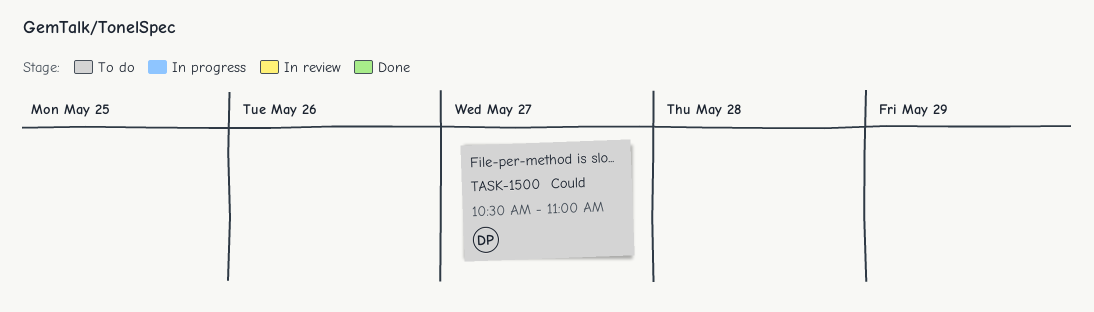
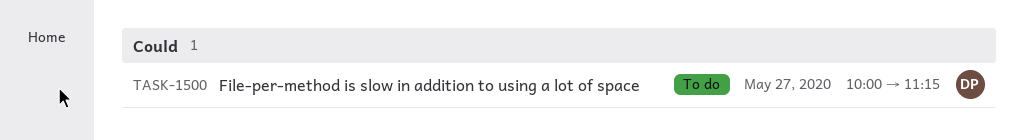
TASK-1500, begins: 10:30 -> 10:00
TASK-1500, ends: 11:00 -> 11:15

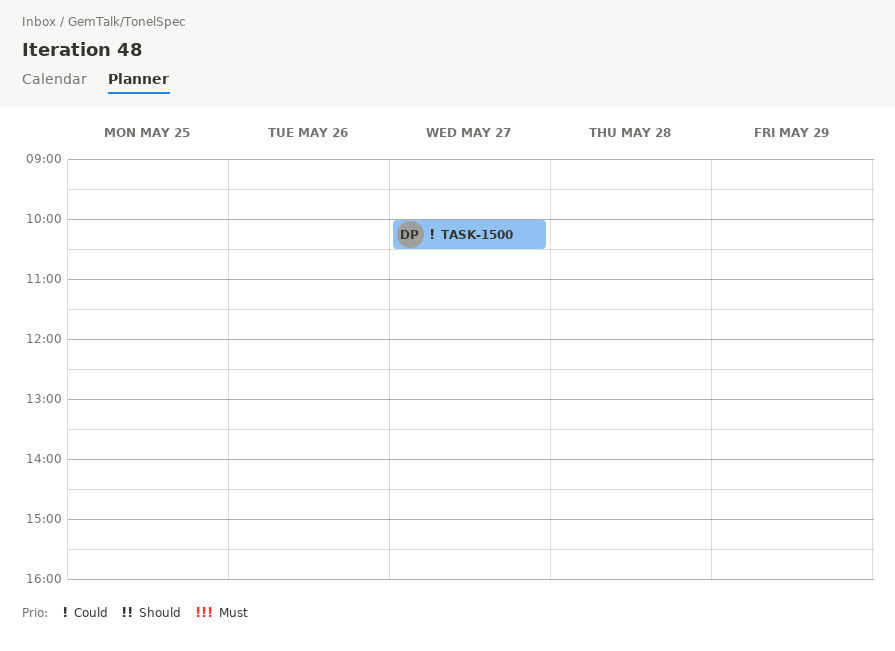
TASK-1500, ends: 11:15 -> 10:30

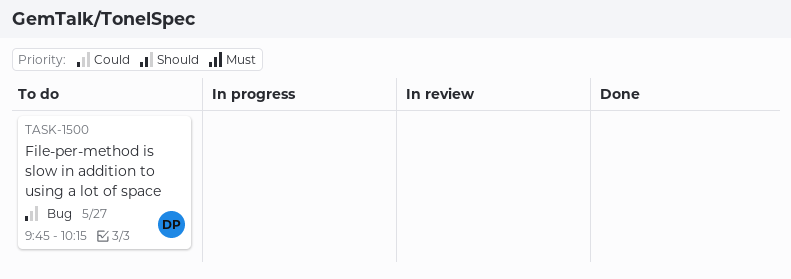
TASK-1500, begins: 10:00 -> 09:45
TASK-1500, ends: 10:30 -> 10:15

